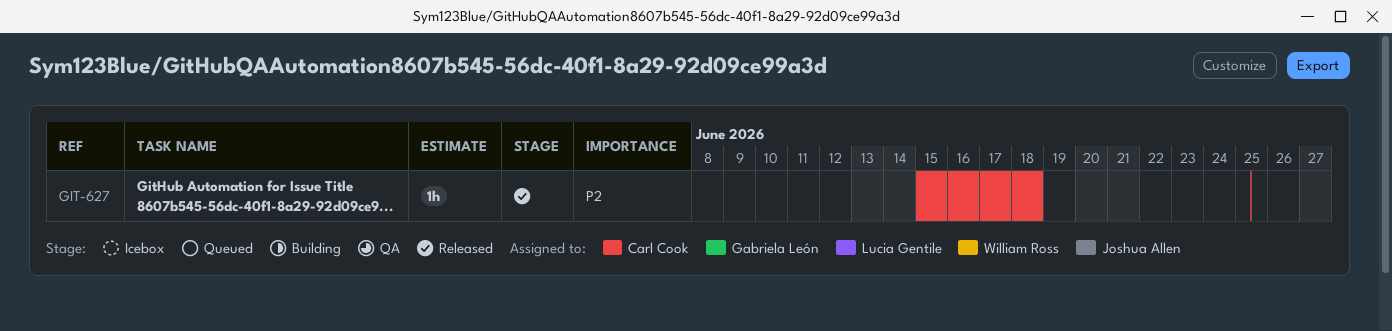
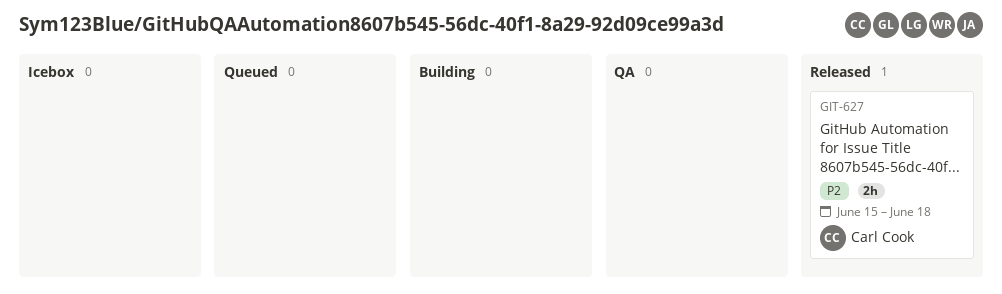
GIT-627, estimate: 1h -> 2h

